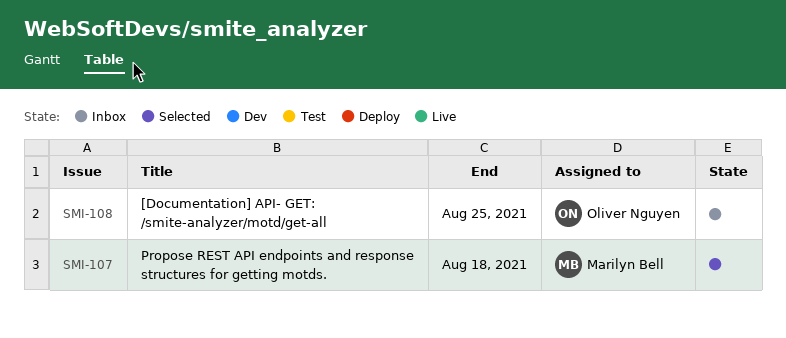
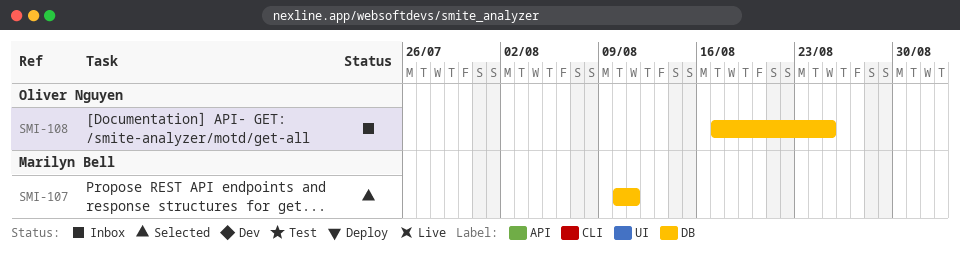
SMI-107, due: Aug 18 -> Aug 11

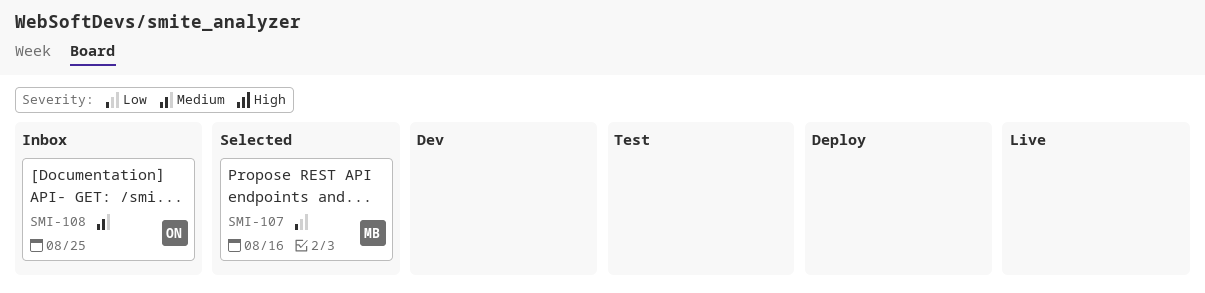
SMI-107, due: Aug 11 -> Aug 16

